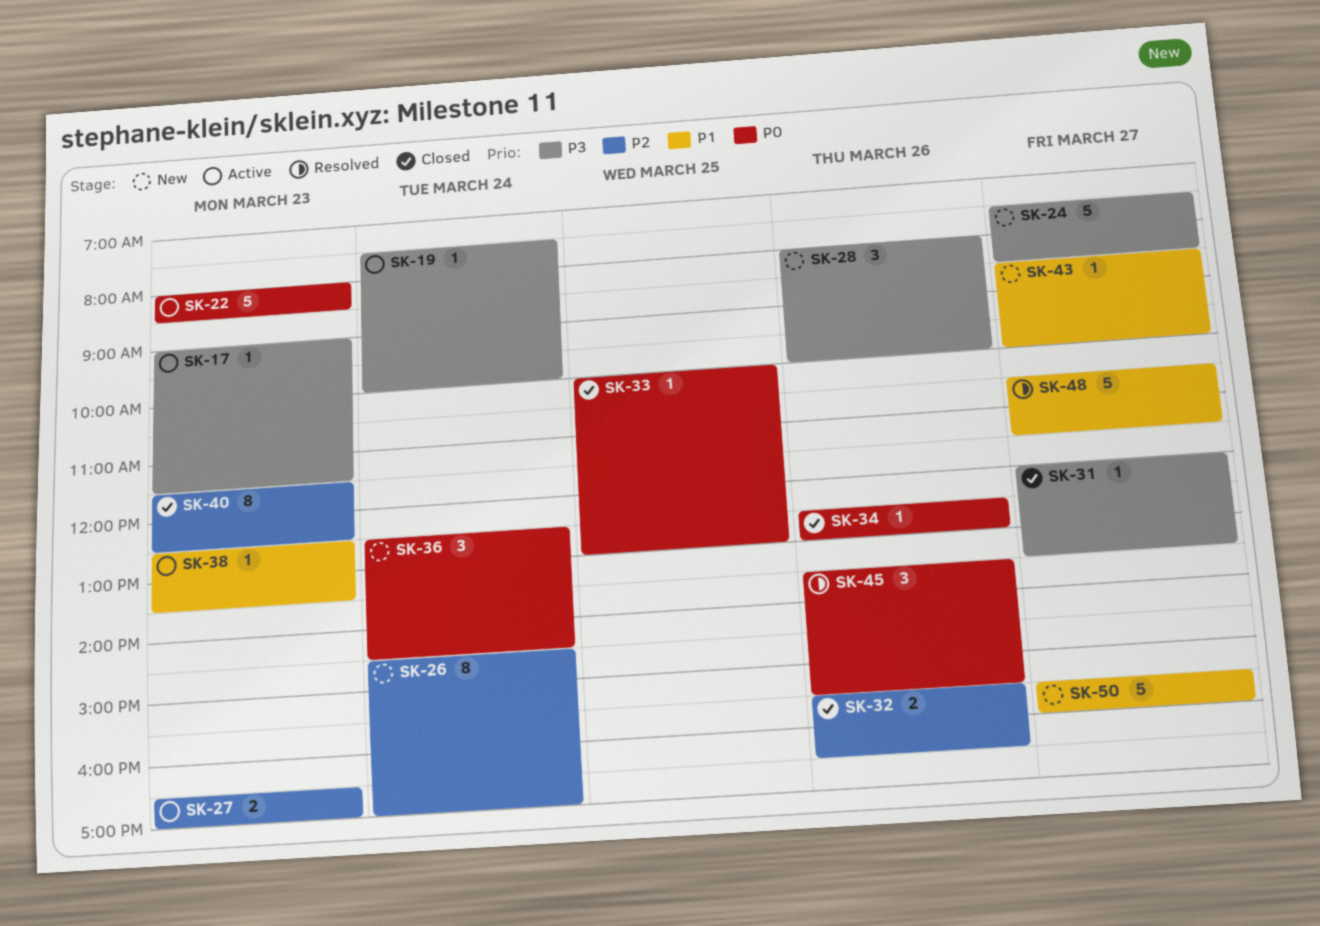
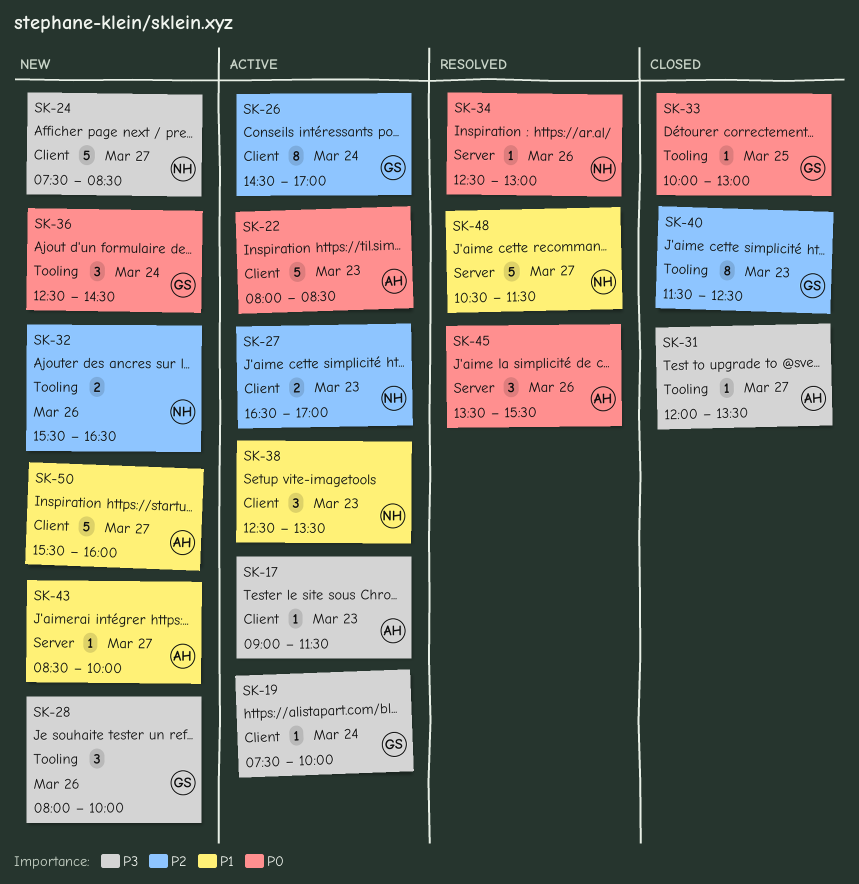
SK-26, status: New -> Active
SK-32, status: Closed -> New
SK-34, status: Closed -> Resolved
SK-38, estimate: 1 -> 3

